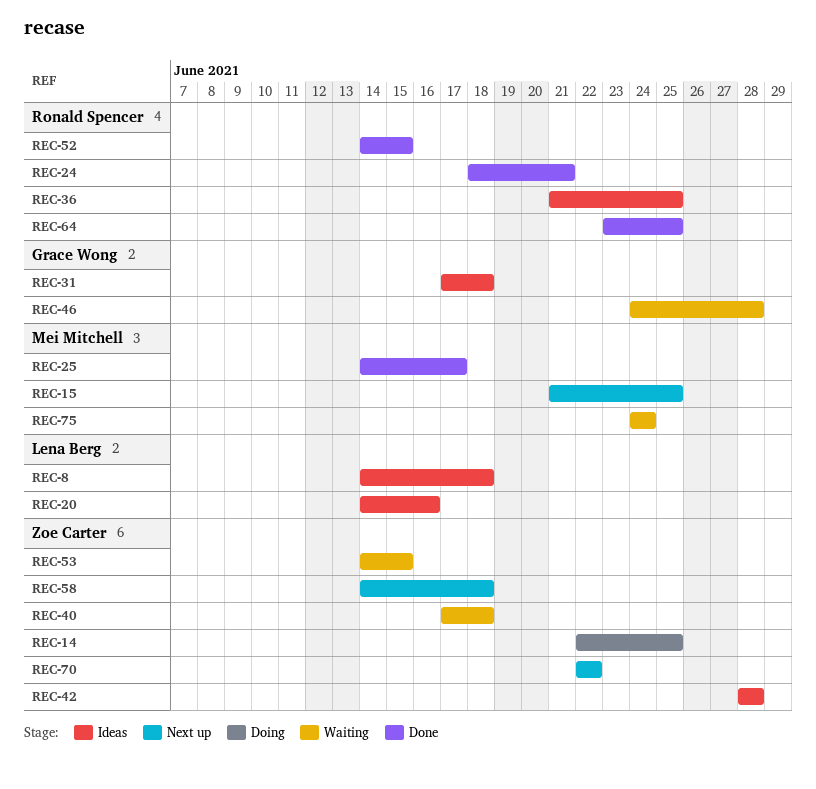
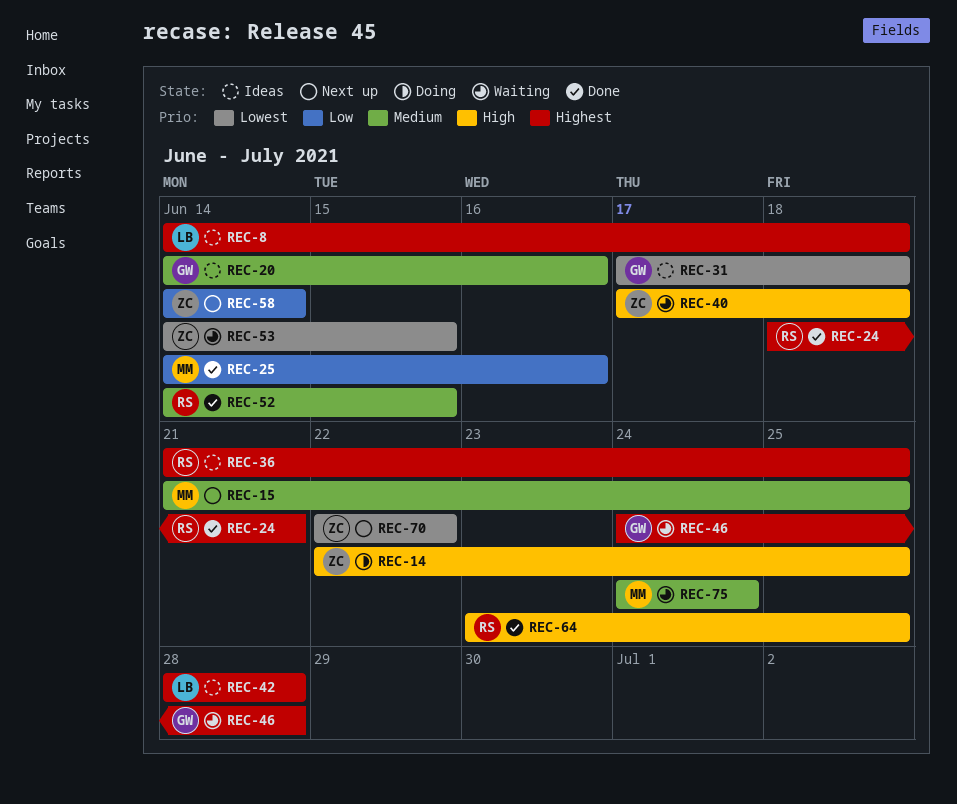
REC-20, owner: Lena Berg -> Grace Wong
REC-25, due: Jun 17 -> Jun 16
REC-42, owner: Zoe Carter -> Lena Berg
REC-58, due: Jun 18 -> Jun 14

